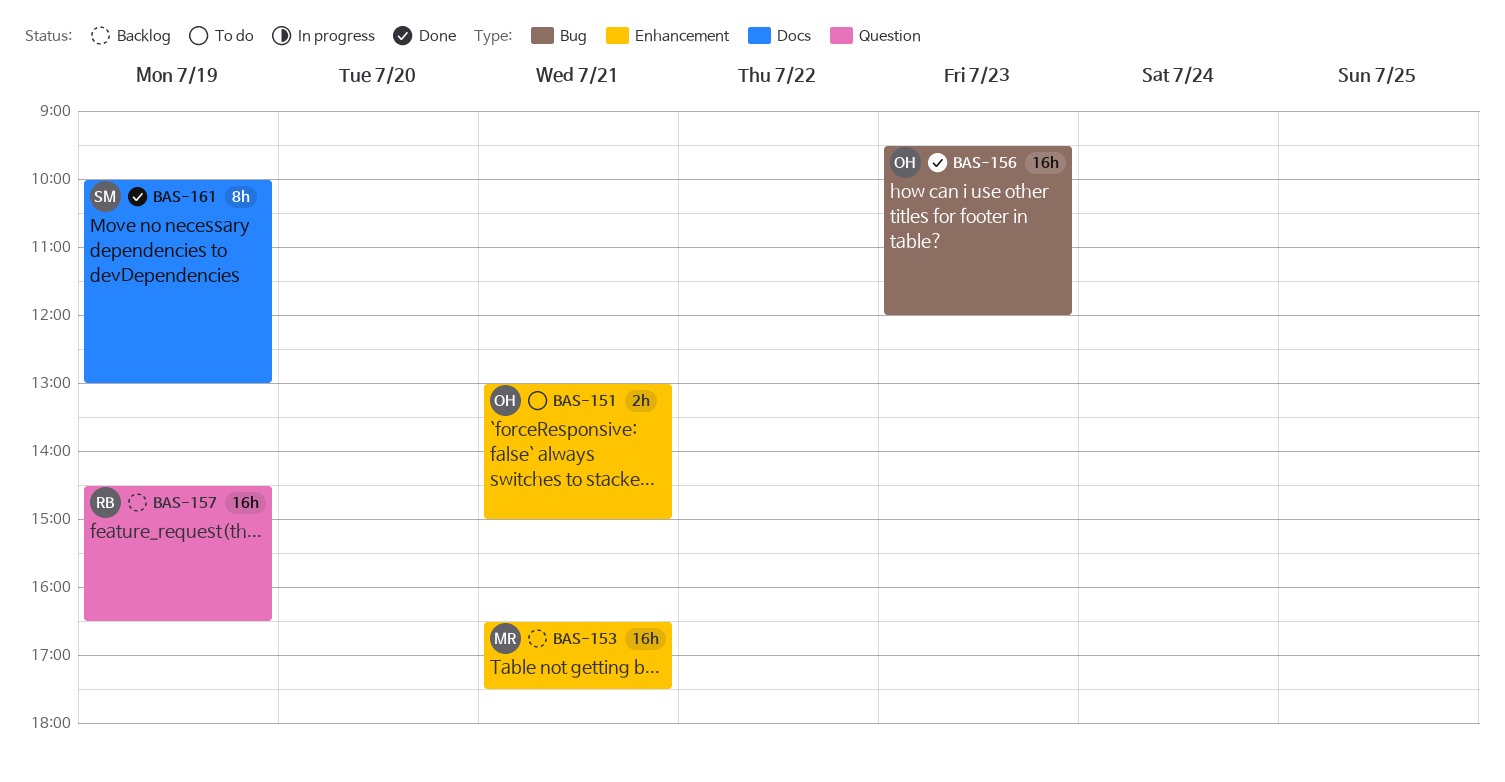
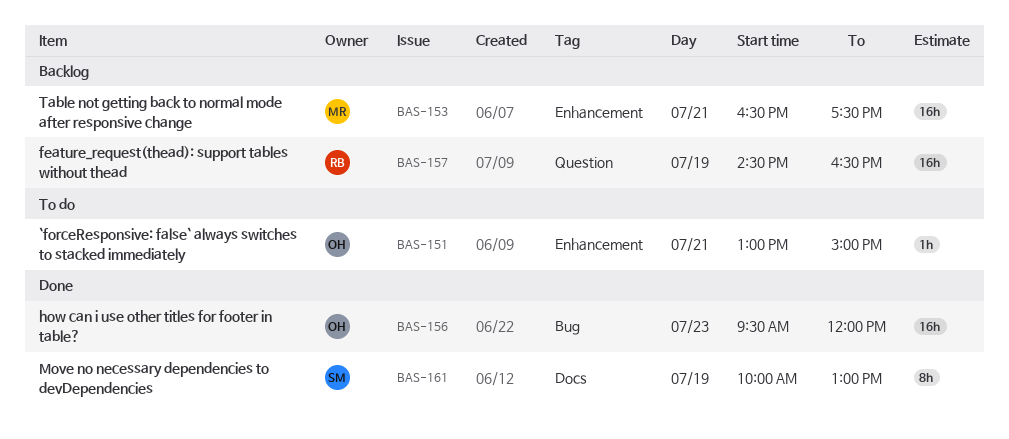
BAS-151, estimate: 2h -> 1h

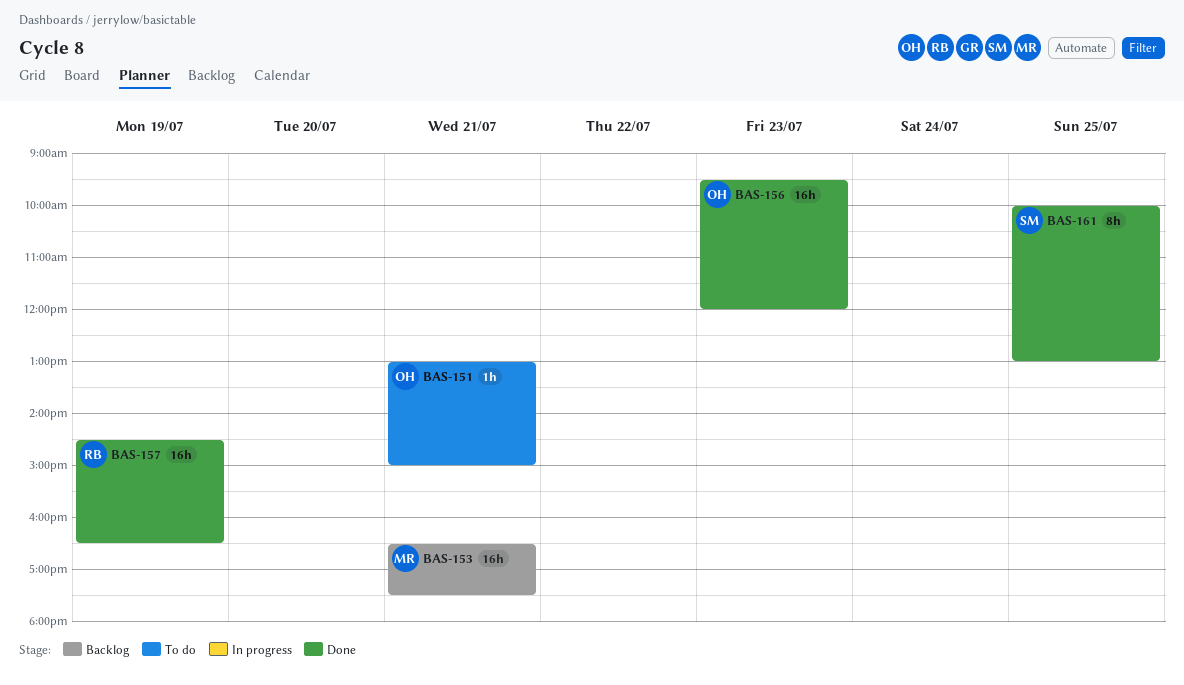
BAS-157, status: Backlog -> Done
BAS-161, day: Jul 19 -> Jul 25

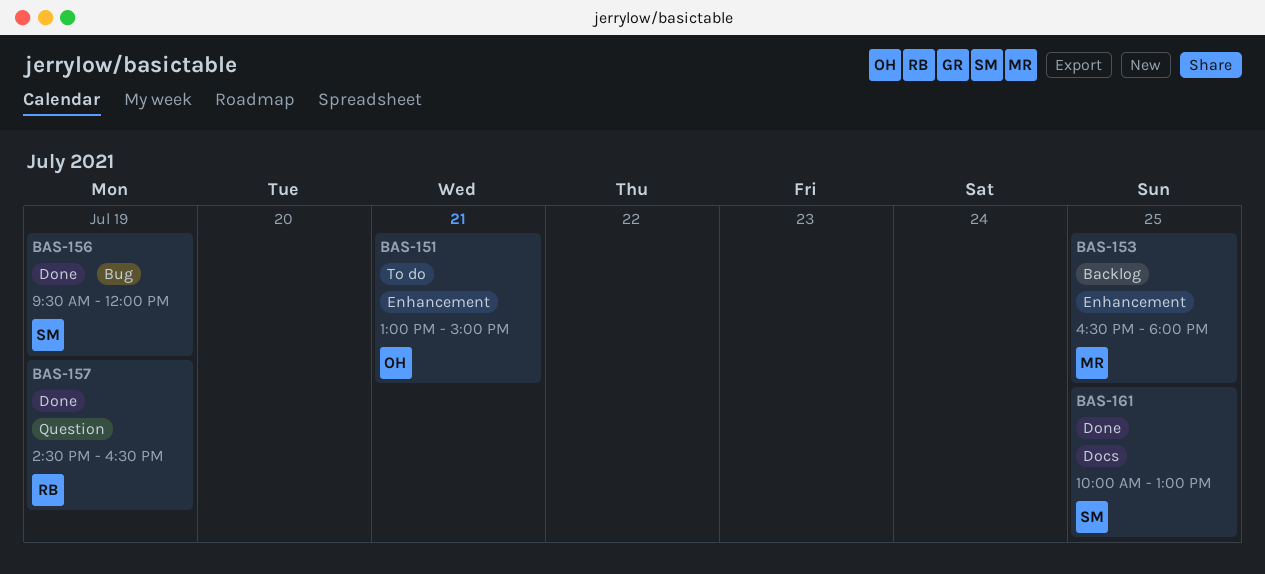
BAS-153, day: Jul 21 -> Jul 25
BAS-153, ends: 17:30 -> 18:00
BAS-156, owner: OH -> SM
BAS-156, day: Jul 23 -> Jul 19

